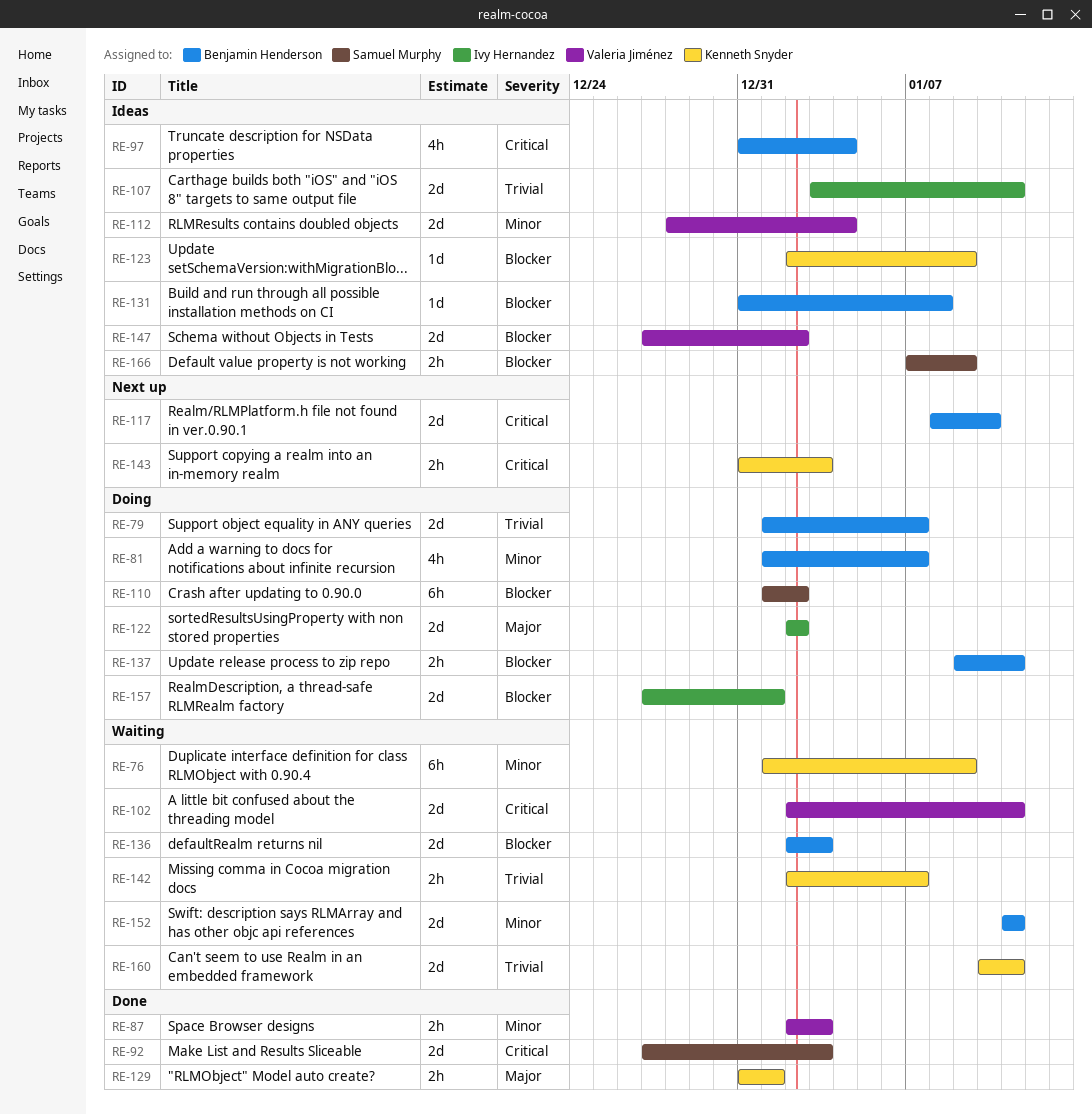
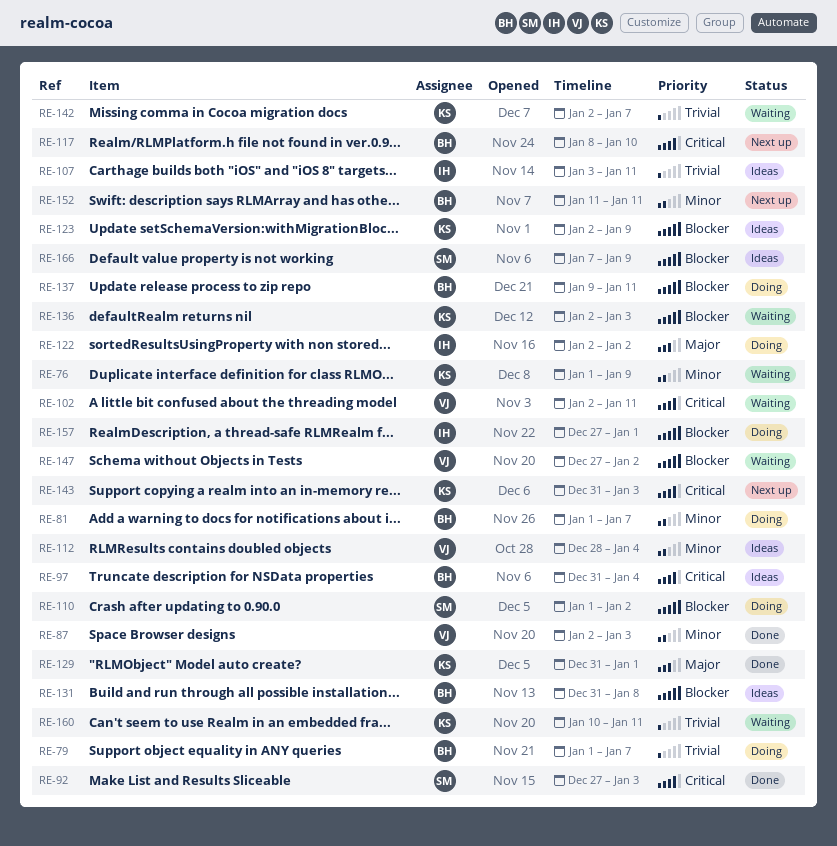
RE-136, owner: Benjamin Henderson -> Kenneth Snyder
RE-147, status: Ideas -> Waiting
RE-152, status: Waiting -> Next up

